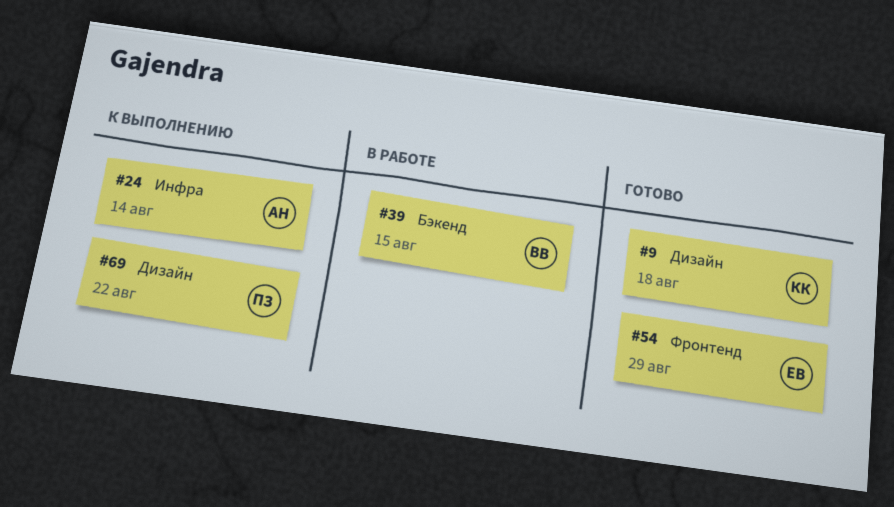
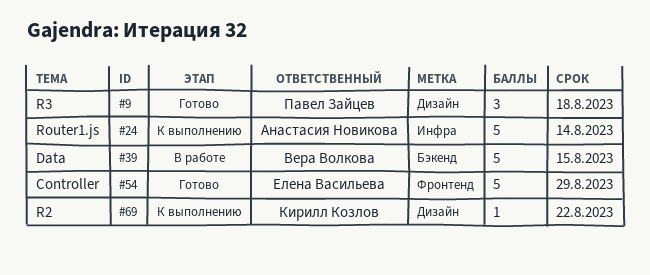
#9, owner: Кирилл Козлов -> Павел Зайцев
#69, owner: Павел Зайцев -> Кирилл Козлов

